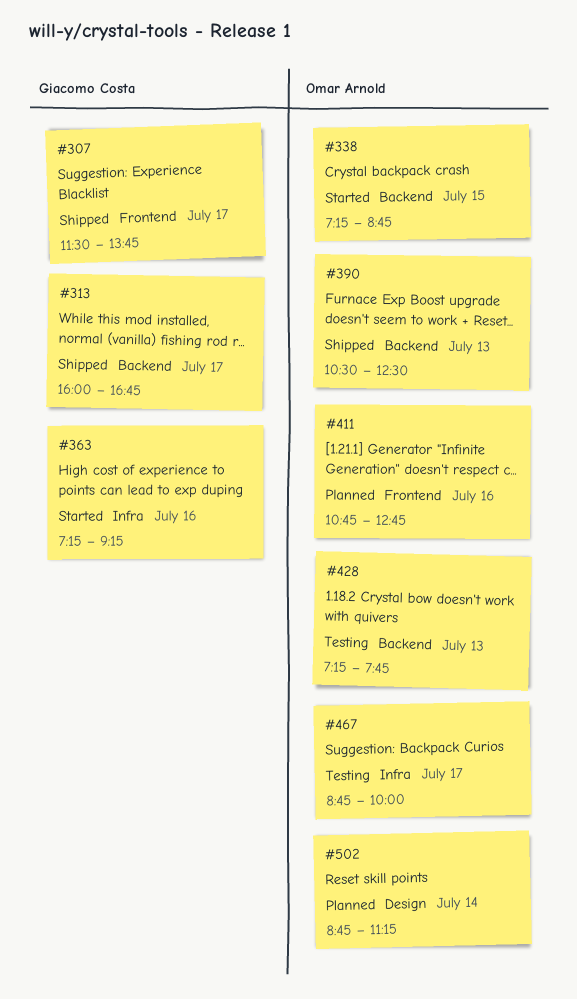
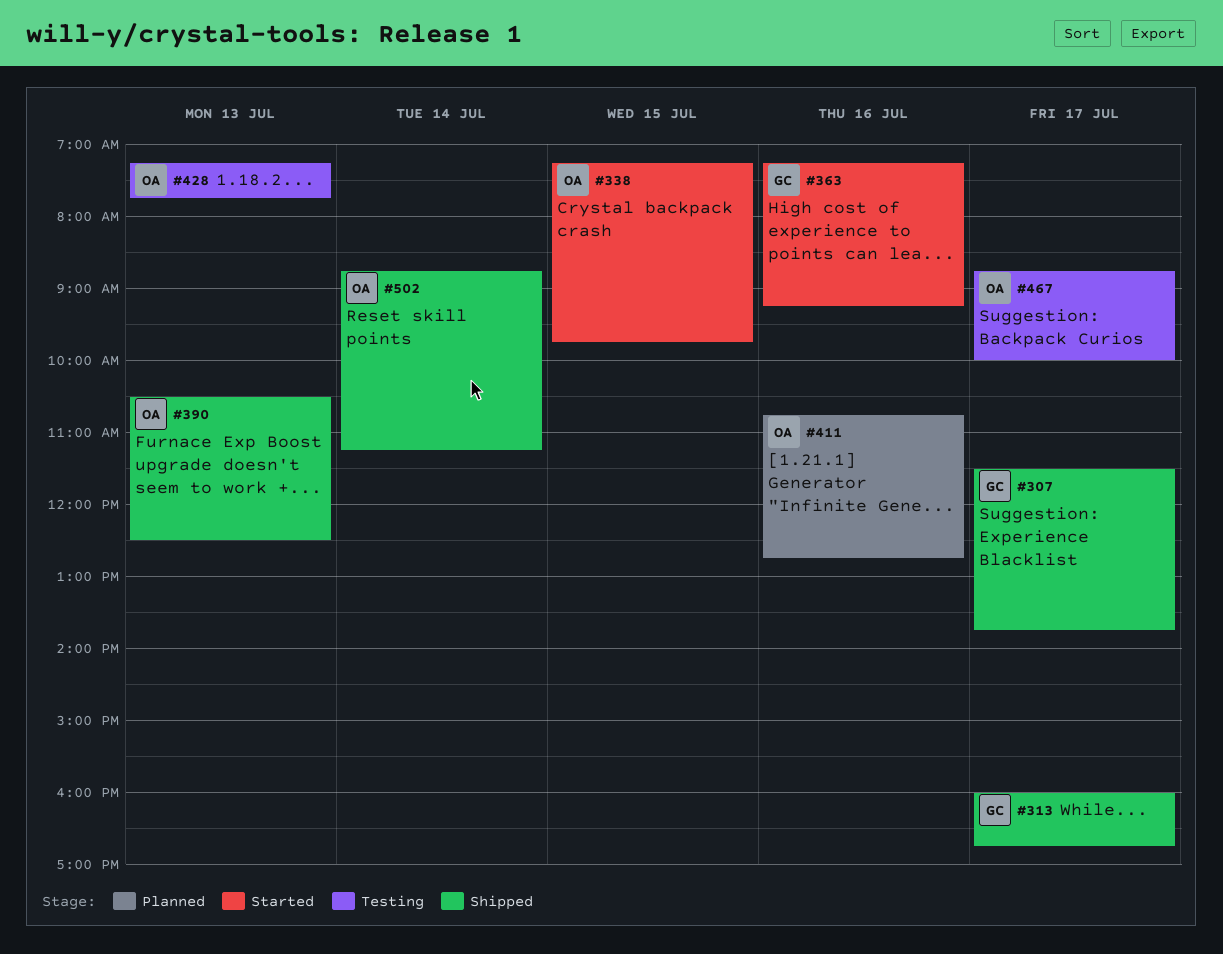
#338, ends: 08:45 -> 09:45
#502, status: Planned -> Shipped

